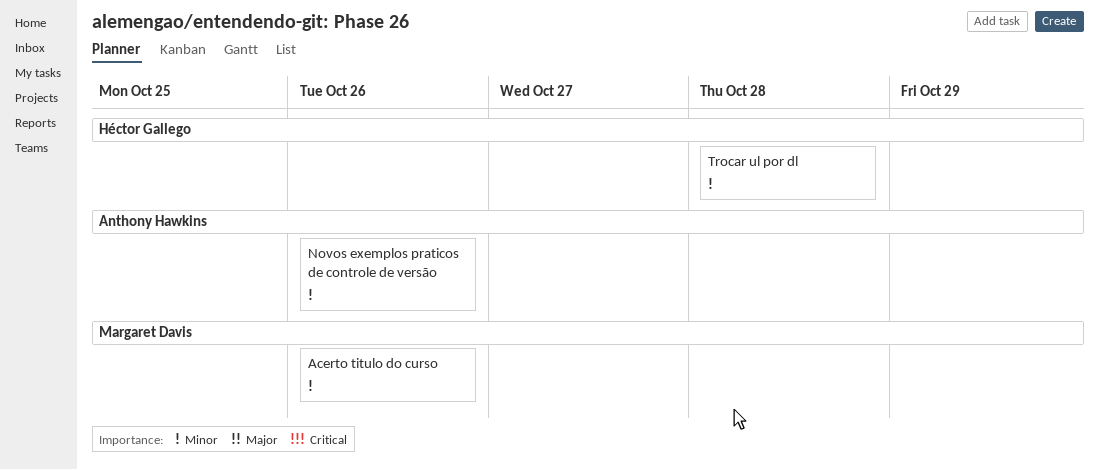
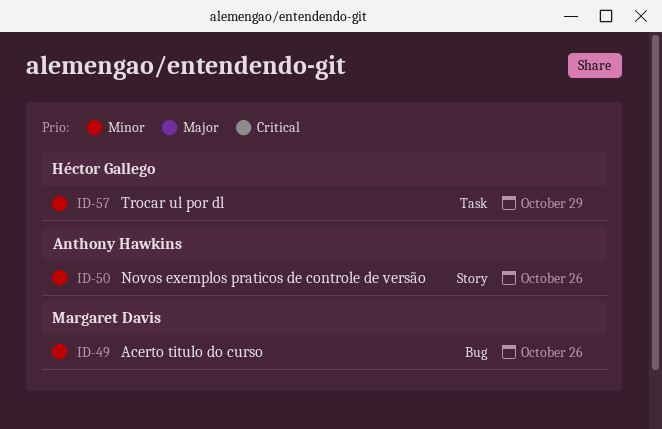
Trocar ul por dl, due: Oct 28 -> Oct 29

